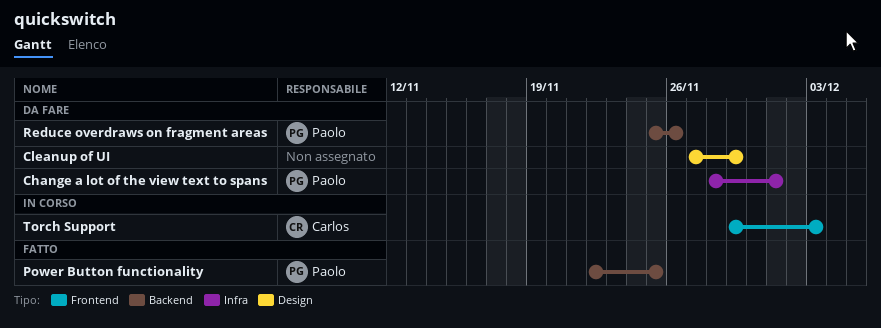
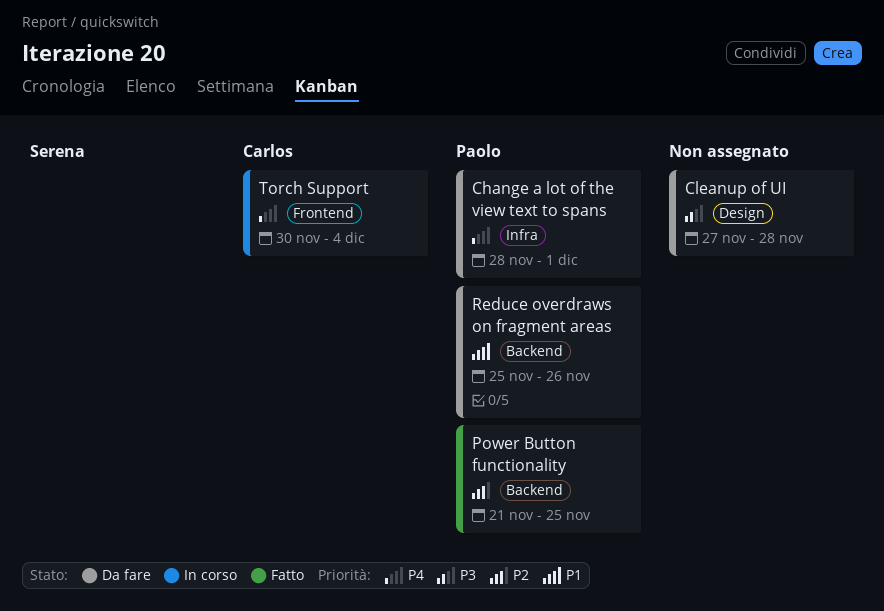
Cleanup of UI, due: Nov 29 -> Nov 28
Power Button functionality, start: Nov 22 -> Nov 21
Torch Support, start: Nov 29 -> Nov 30
Torch Support, due: Dec 3 -> Dec 4

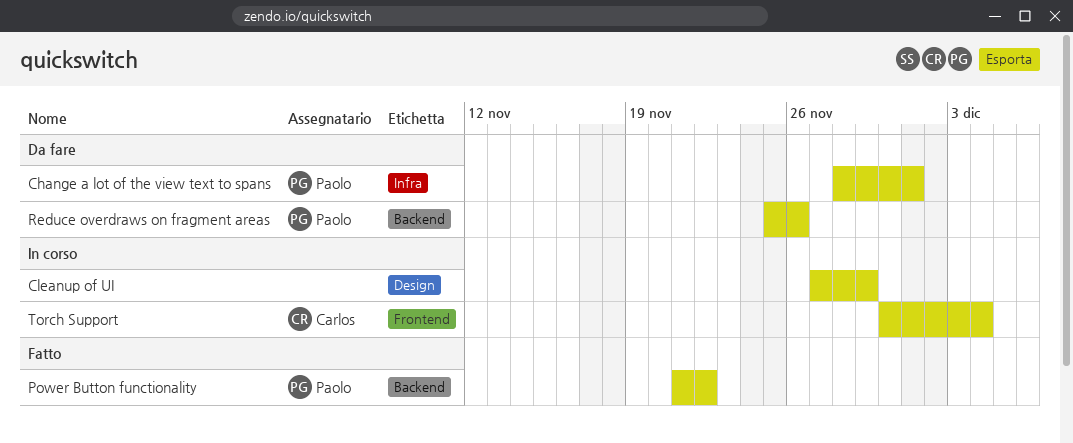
Cleanup of UI, status: Da fare -> In corso
Cleanup of UI, due: Nov 28 -> Nov 29
Power Button functionality, due: Nov 25 -> Nov 22

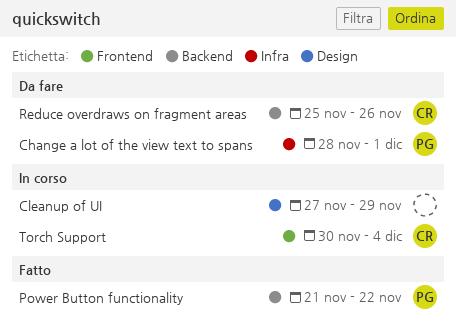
Reduce overdraws on fragment areas, owner: Paolo -> Carlos

